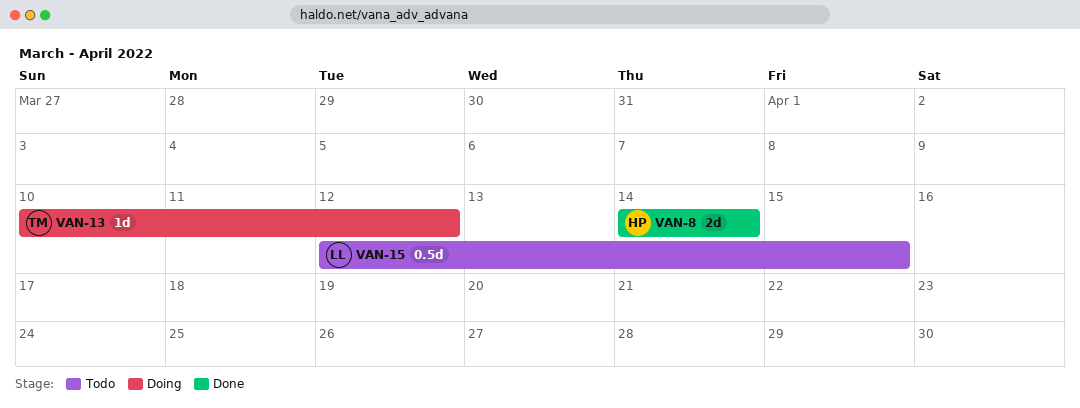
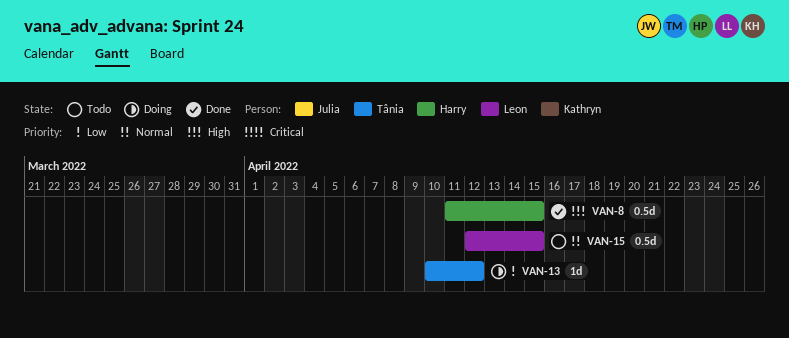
VAN-8, estimate: 2d -> 0.5d
VAN-8, start: Apr 14 -> Apr 11
VAN-8, due: Apr 14 -> Apr 15

